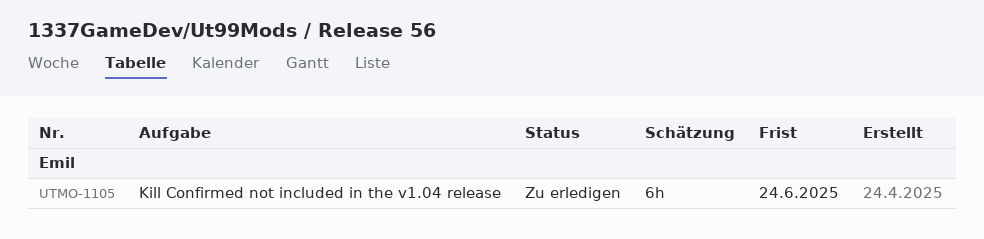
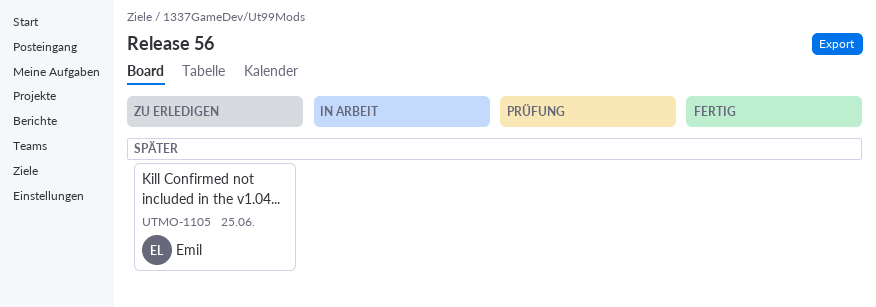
UTMO-1105, due: Jun 24 -> Jun 25

